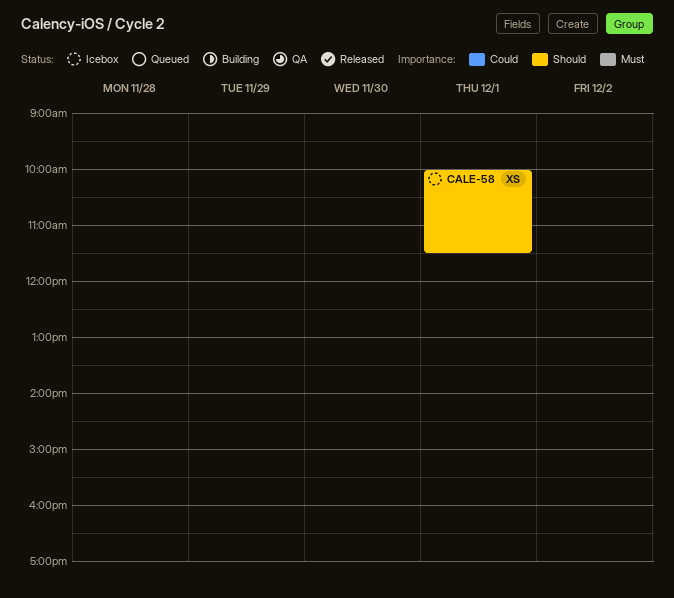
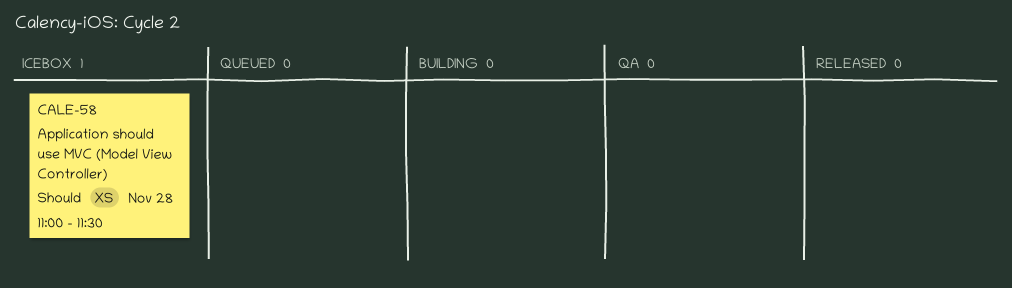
CALE-58, day: Dec 1 -> Nov 28
CALE-58, begins: 10:00 -> 11:00

